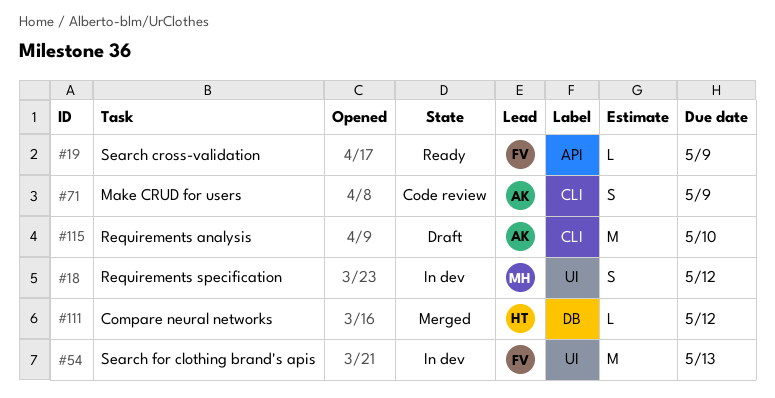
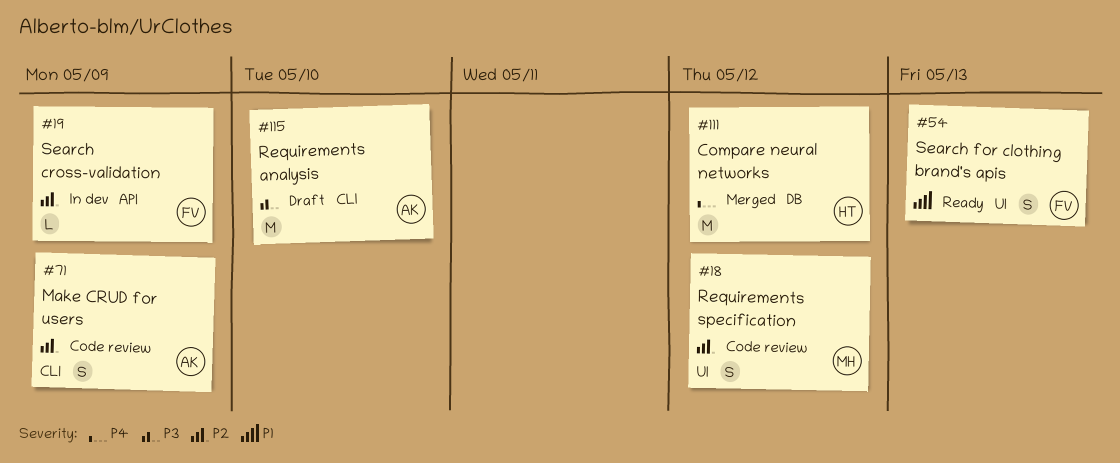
#18, status: In dev -> Code review
#19, status: Ready -> In dev
#54, status: In dev -> Ready
#54, estimate: M -> S
#111, estimate: L -> M

